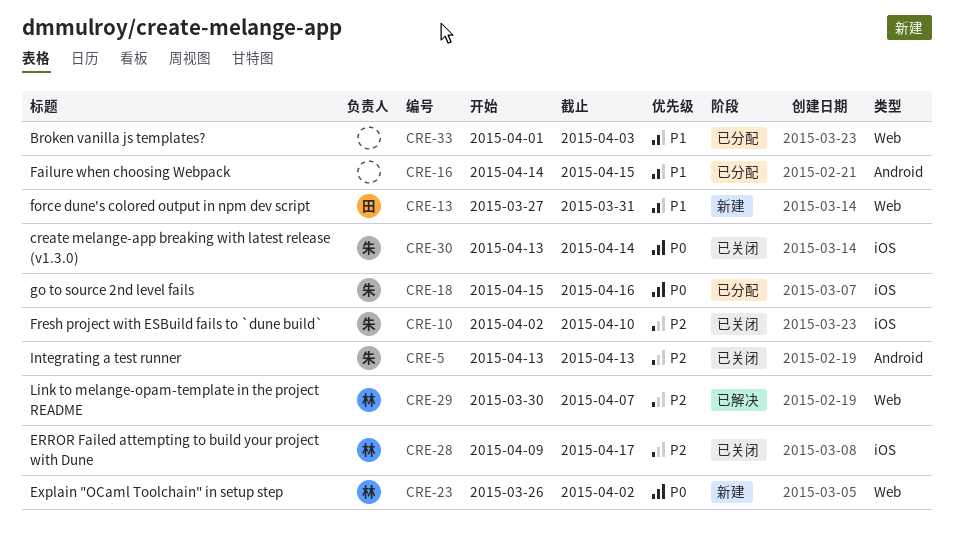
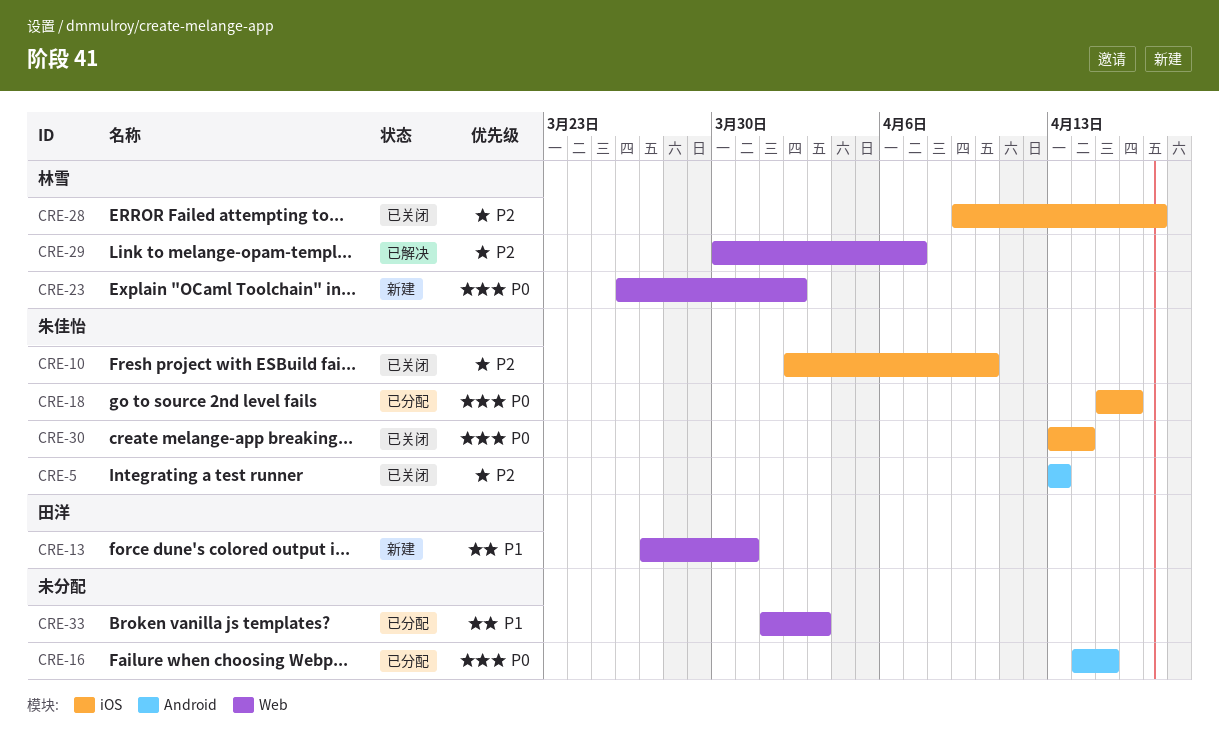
CRE-16, priority: P1 -> P0

